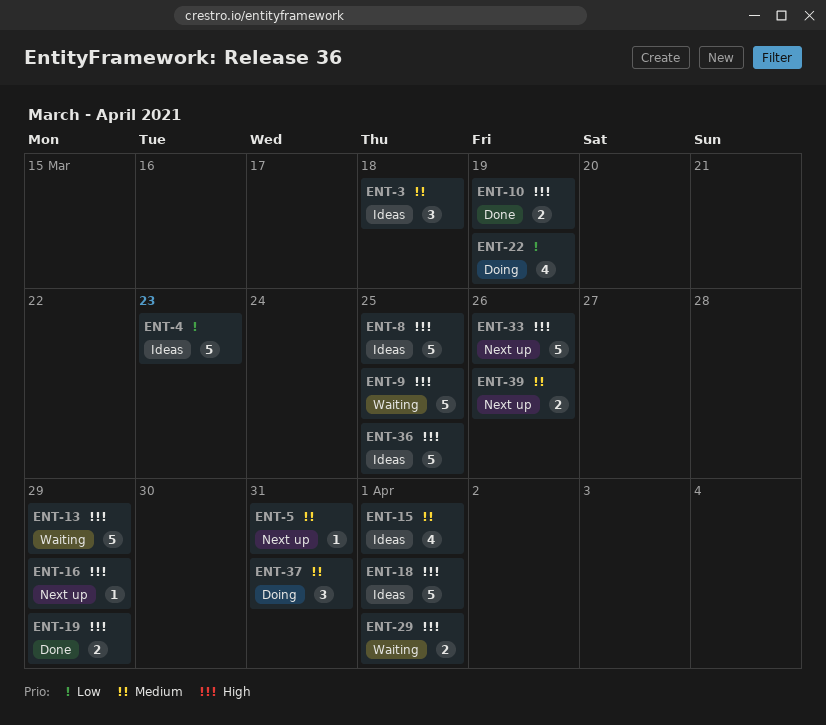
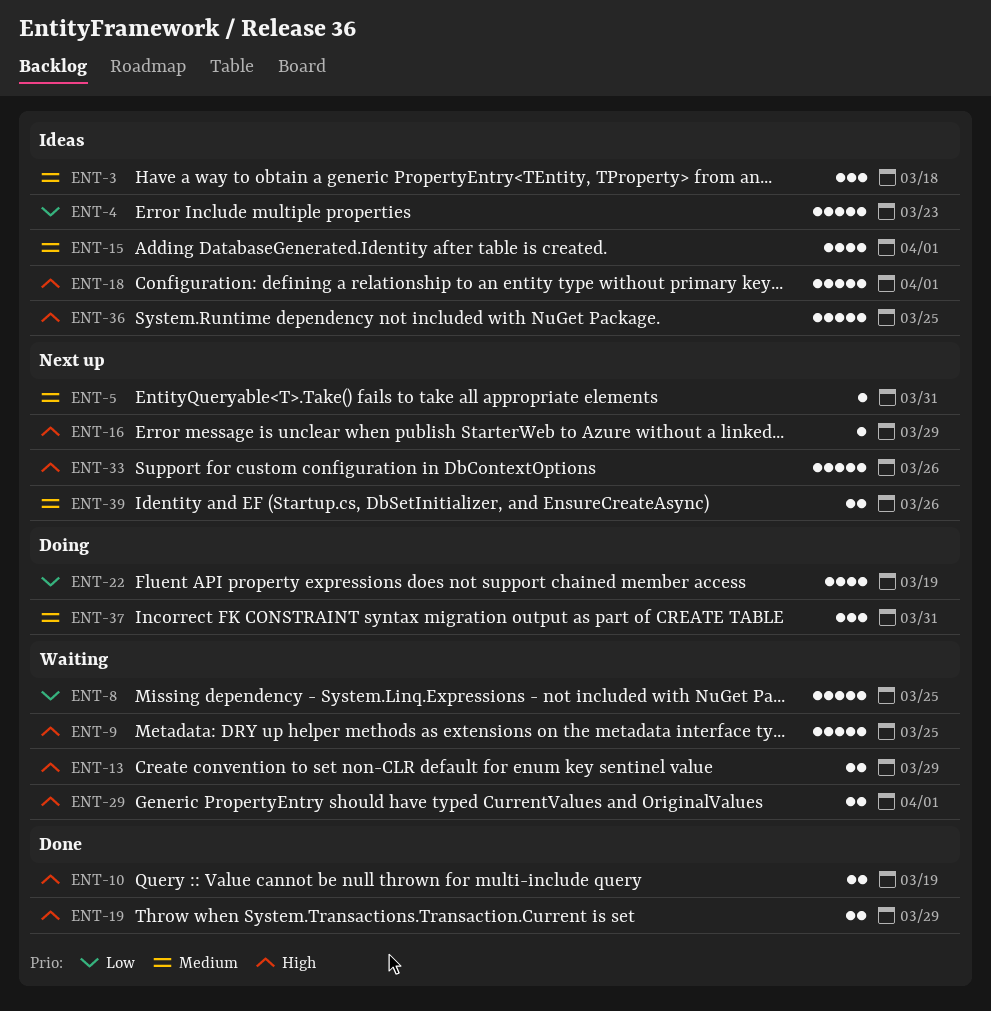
ENT-8, status: Ideas -> Waiting
ENT-8, priority: High -> Low
ENT-13, estimate: 5 -> 2

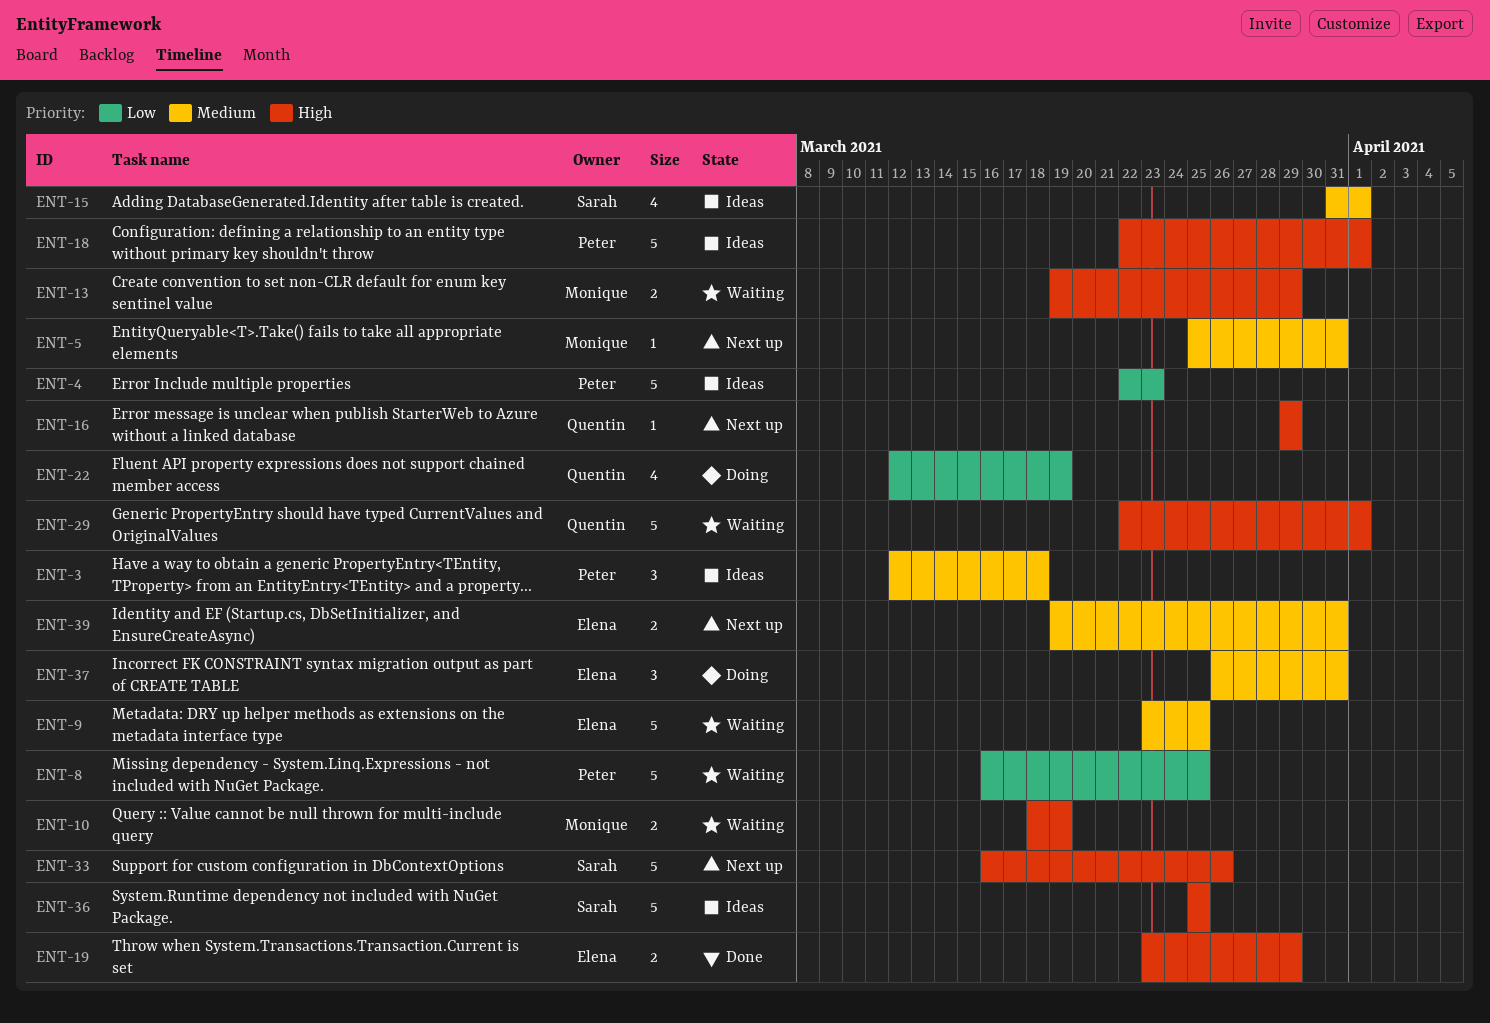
ENT-9, priority: High -> Medium
ENT-10, status: Done -> Waiting
ENT-29, estimate: 2 -> 5
ENT-39, due: Mar 26 -> Mar 31

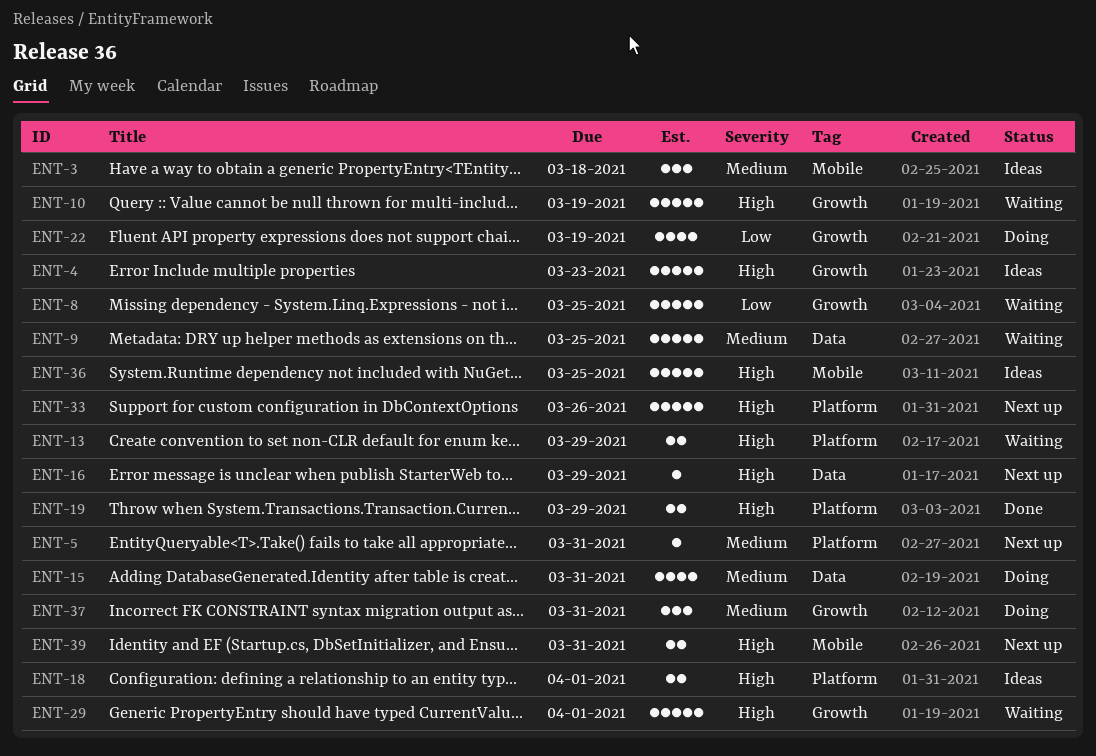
ENT-4, priority: Low -> High
ENT-10, estimate: 2 -> 5
ENT-15, status: Ideas -> Doing
ENT-15, due: Apr 1 -> Mar 31
ENT-18, estimate: 5 -> 2
ENT-39, priority: Medium -> High

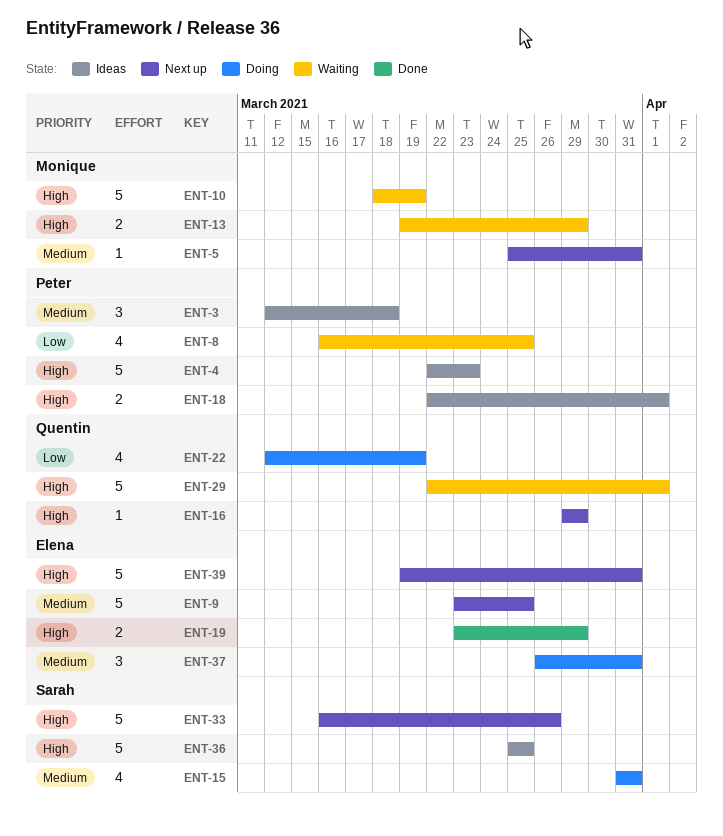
ENT-8, estimate: 5 -> 4
ENT-9, status: Waiting -> Next up
ENT-39, estimate: 2 -> 5

